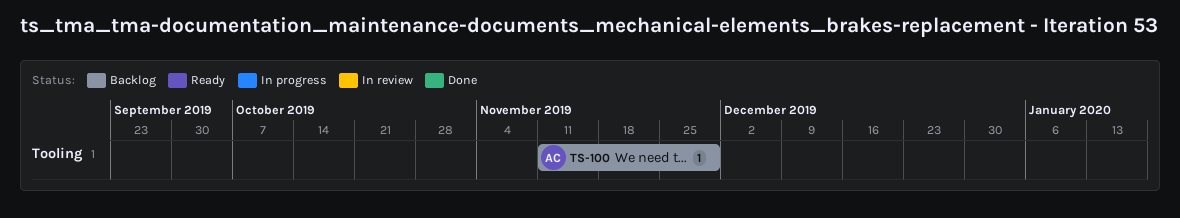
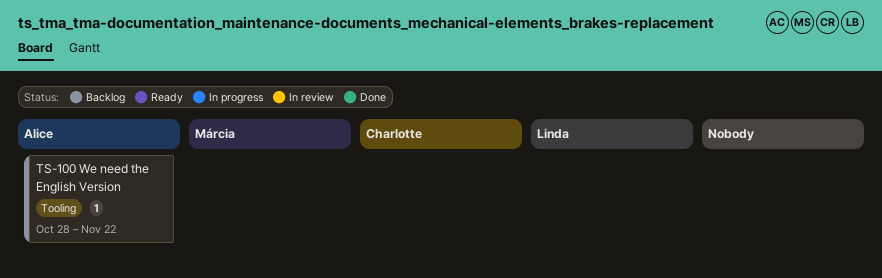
TS-100, start: Nov 11 -> Oct 28
TS-100, due: Nov 29 -> Nov 22

